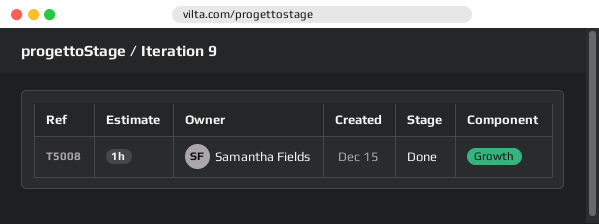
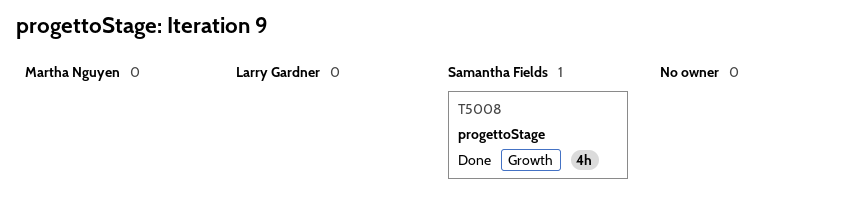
T5008, estimate: 1h -> 4h

